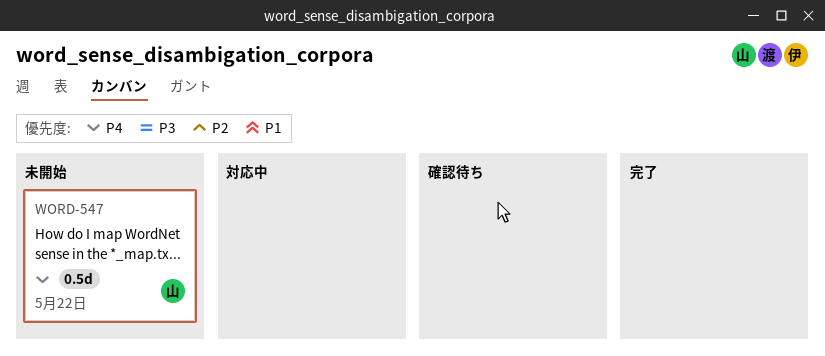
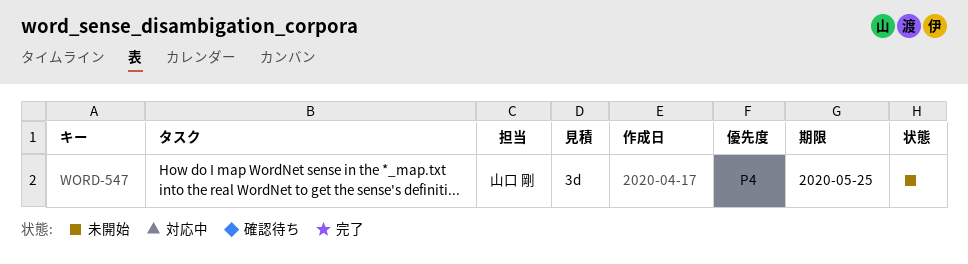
WORD-547, estimate: 0.5d -> 3d
WORD-547, due: May 22 -> May 25

